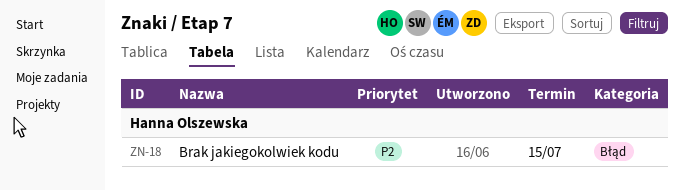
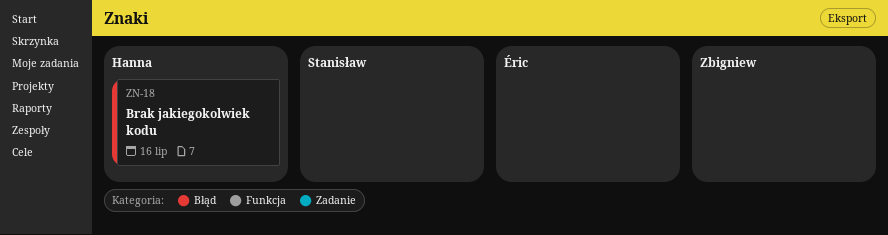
ZN-18, due: Jul 15 -> Jul 16

